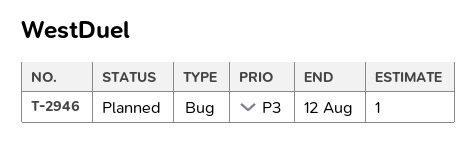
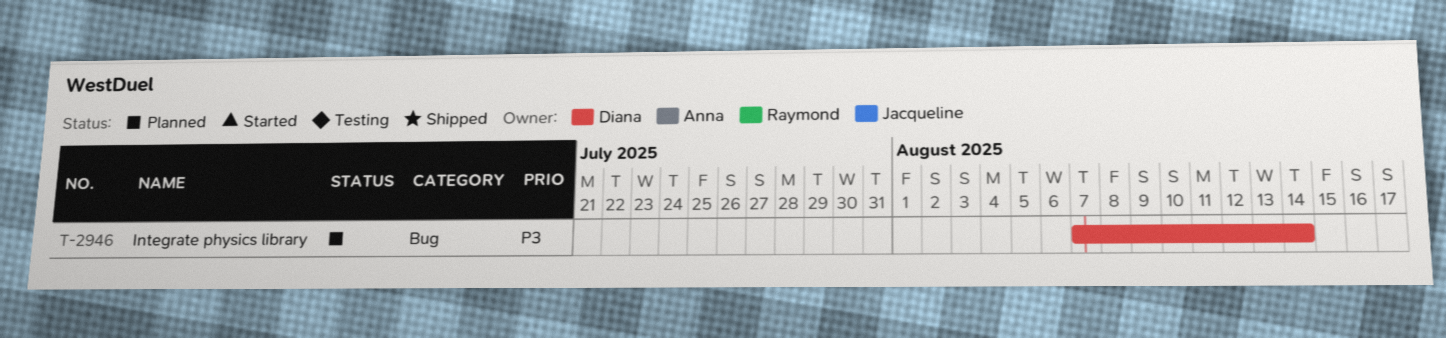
T-2946, due: Aug 12 -> Aug 14

